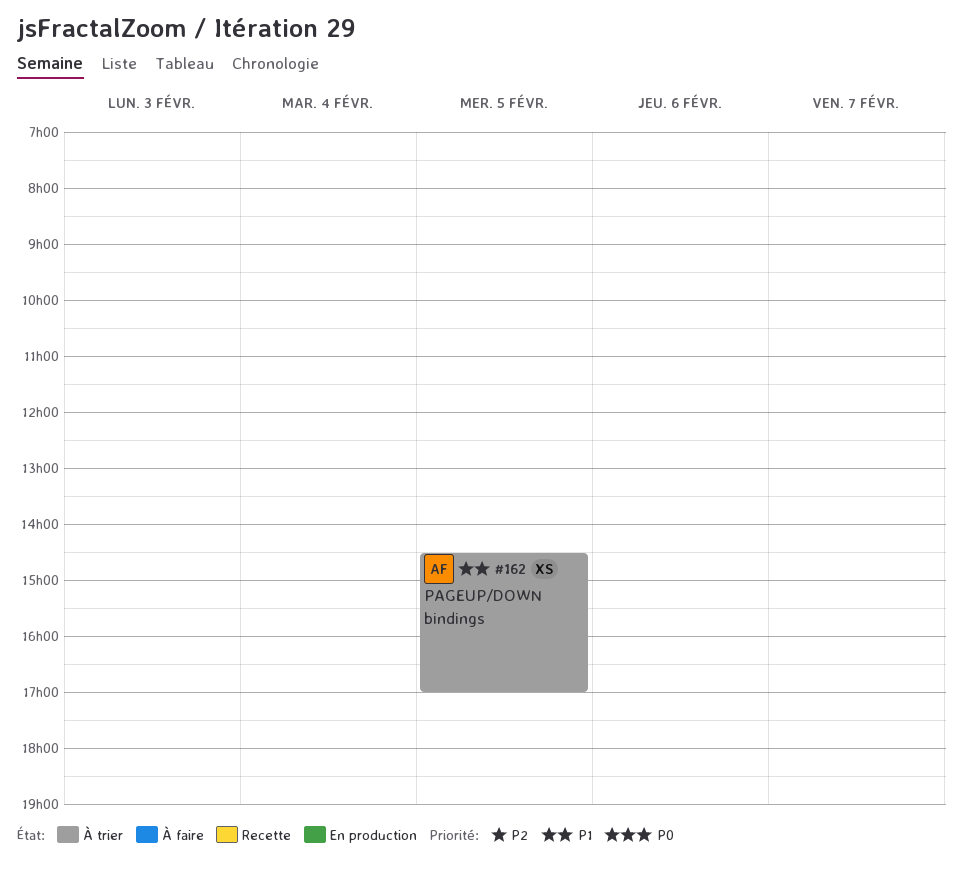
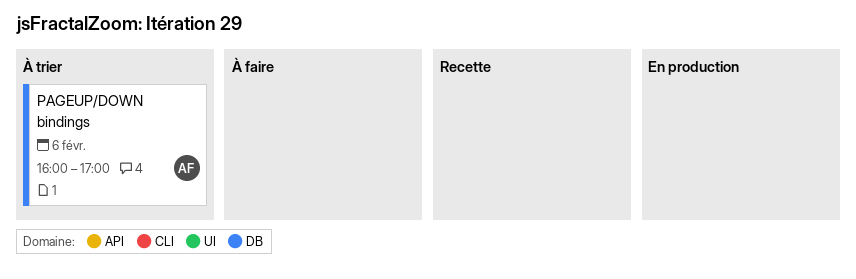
PAGEUP/DOWN bindings, day: Feb 5 -> Feb 6
PAGEUP/DOWN bindings, begins: 14:30 -> 16:00

